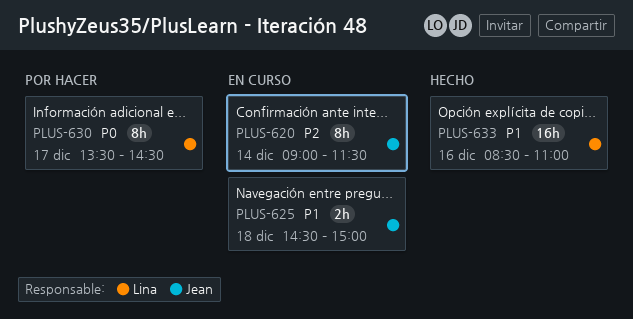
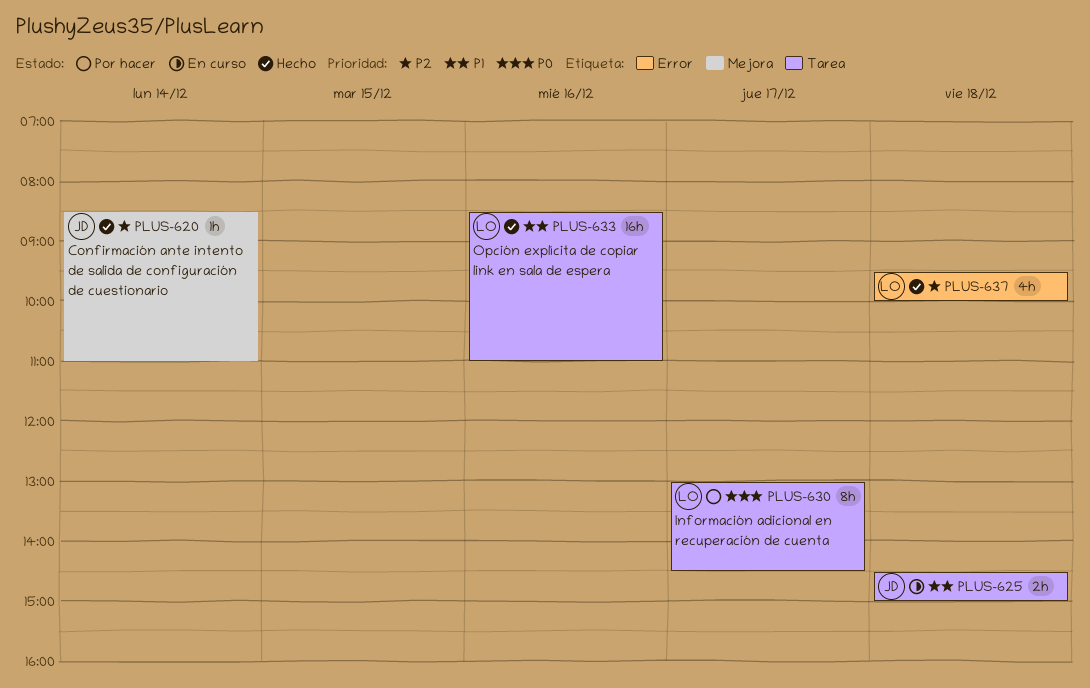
PLUS-620, status: En curso -> Hecho
PLUS-620, estimate: 8h -> 1h
PLUS-620, begins: 09:00 -> 08:30
PLUS-620, ends: 11:30 -> 11:00
PLUS-630, begins: 13:30 -> 13:00
PLUS-637: none -> present

